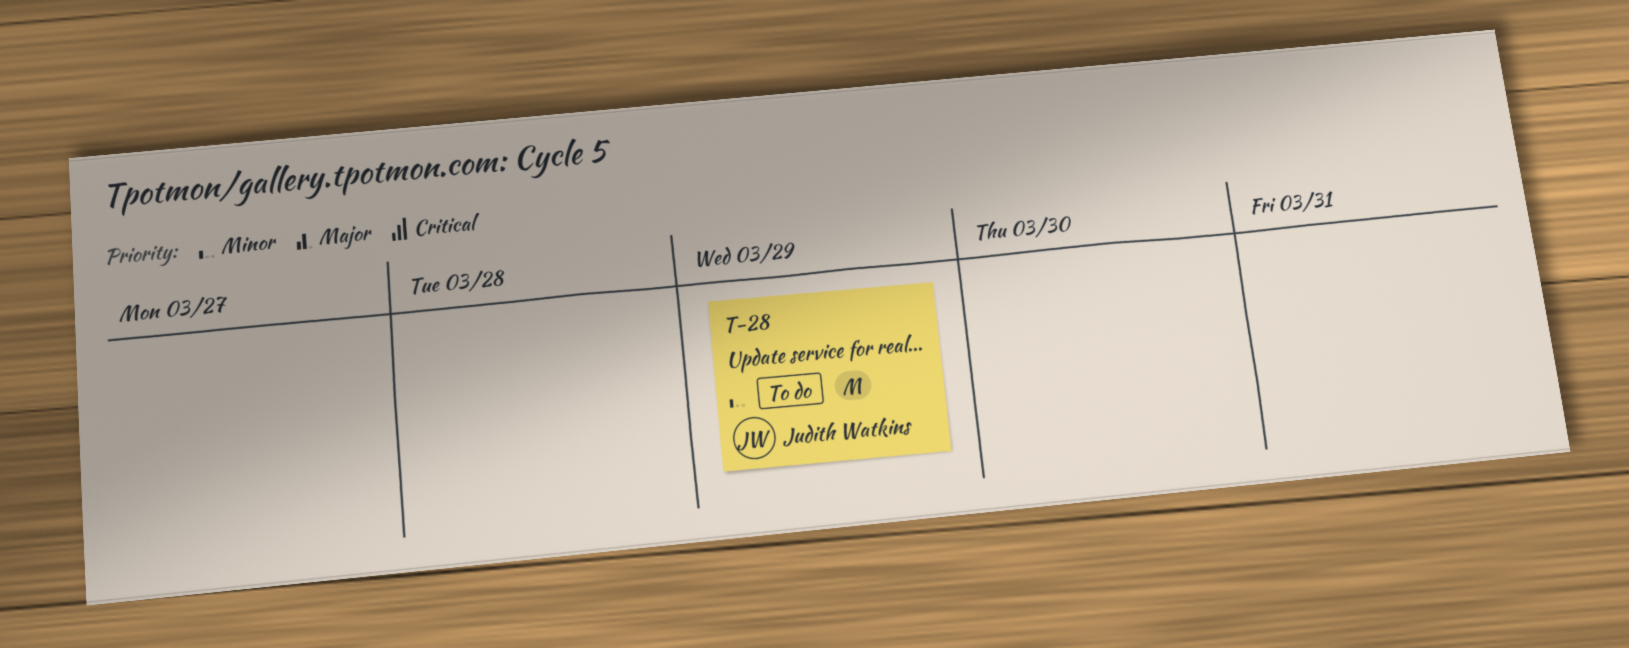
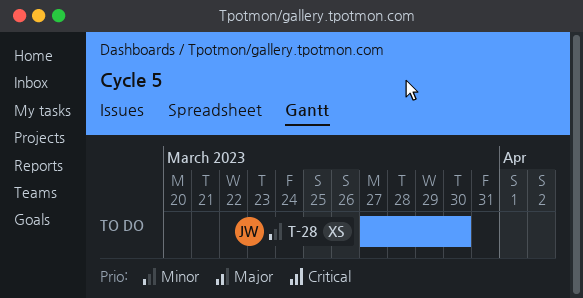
T-28, estimate: M -> XS
T-28, due: Mar 29 -> Mar 30

